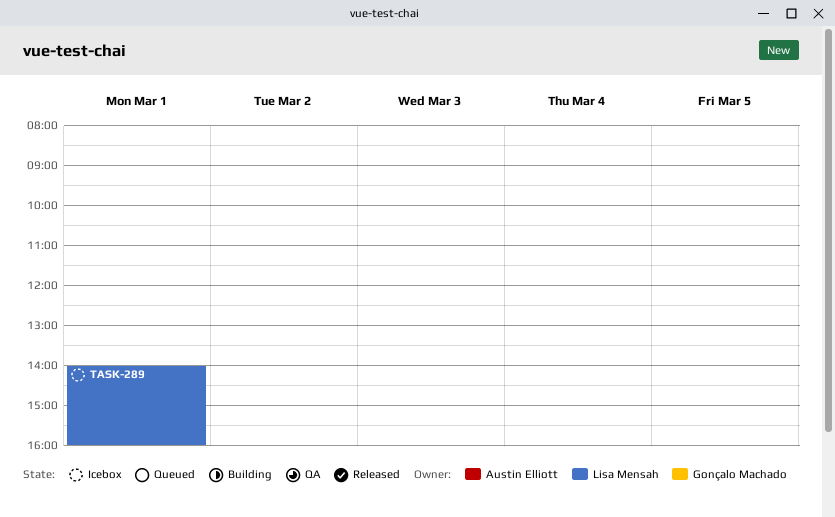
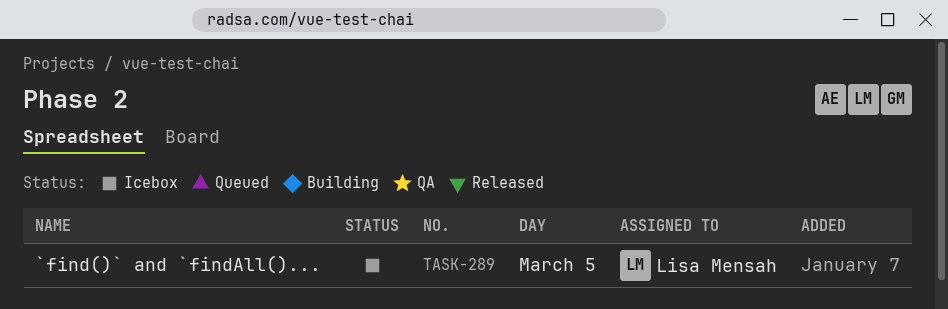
TASK-289, day: Mar 1 -> Mar 5

